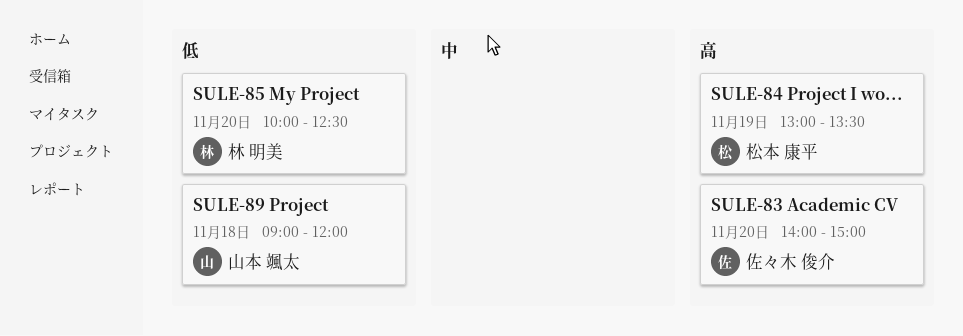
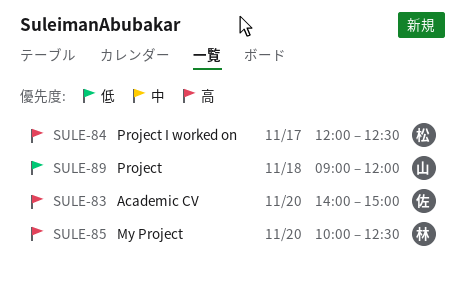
SULE-84, day: Nov 19 -> Nov 17
SULE-84, begins: 13:00 -> 12:00
SULE-84, ends: 13:30 -> 12:30
SULE-85, priority: 低 -> 高

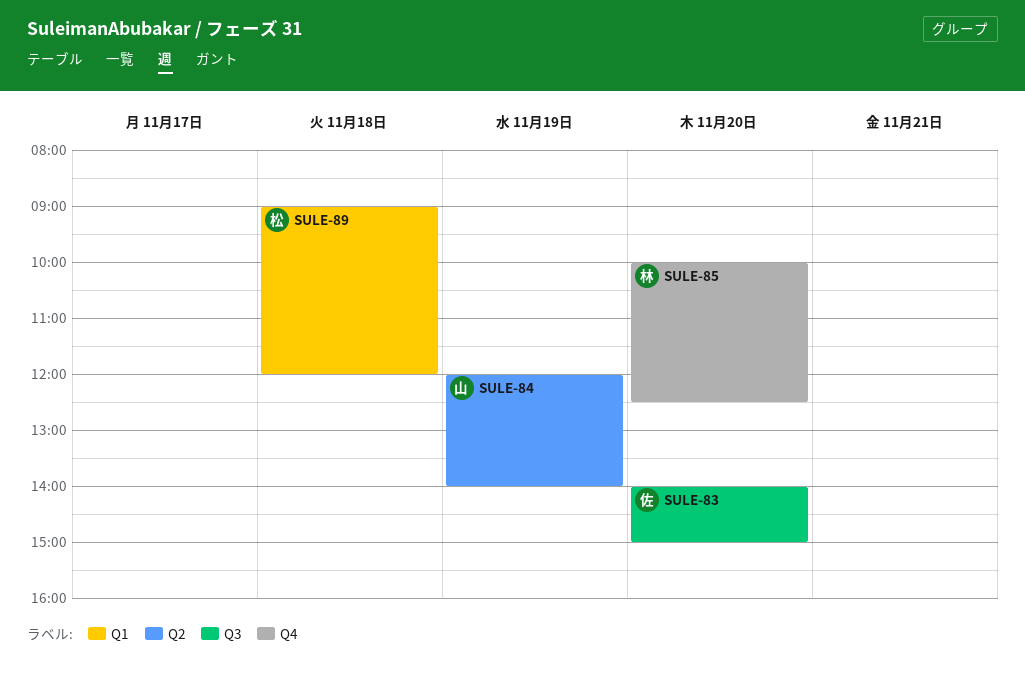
SULE-84, owner: 松 -> 山
SULE-84, day: Nov 17 -> Nov 19
SULE-84, ends: 12:30 -> 14:00
SULE-89, owner: 山 -> 松

